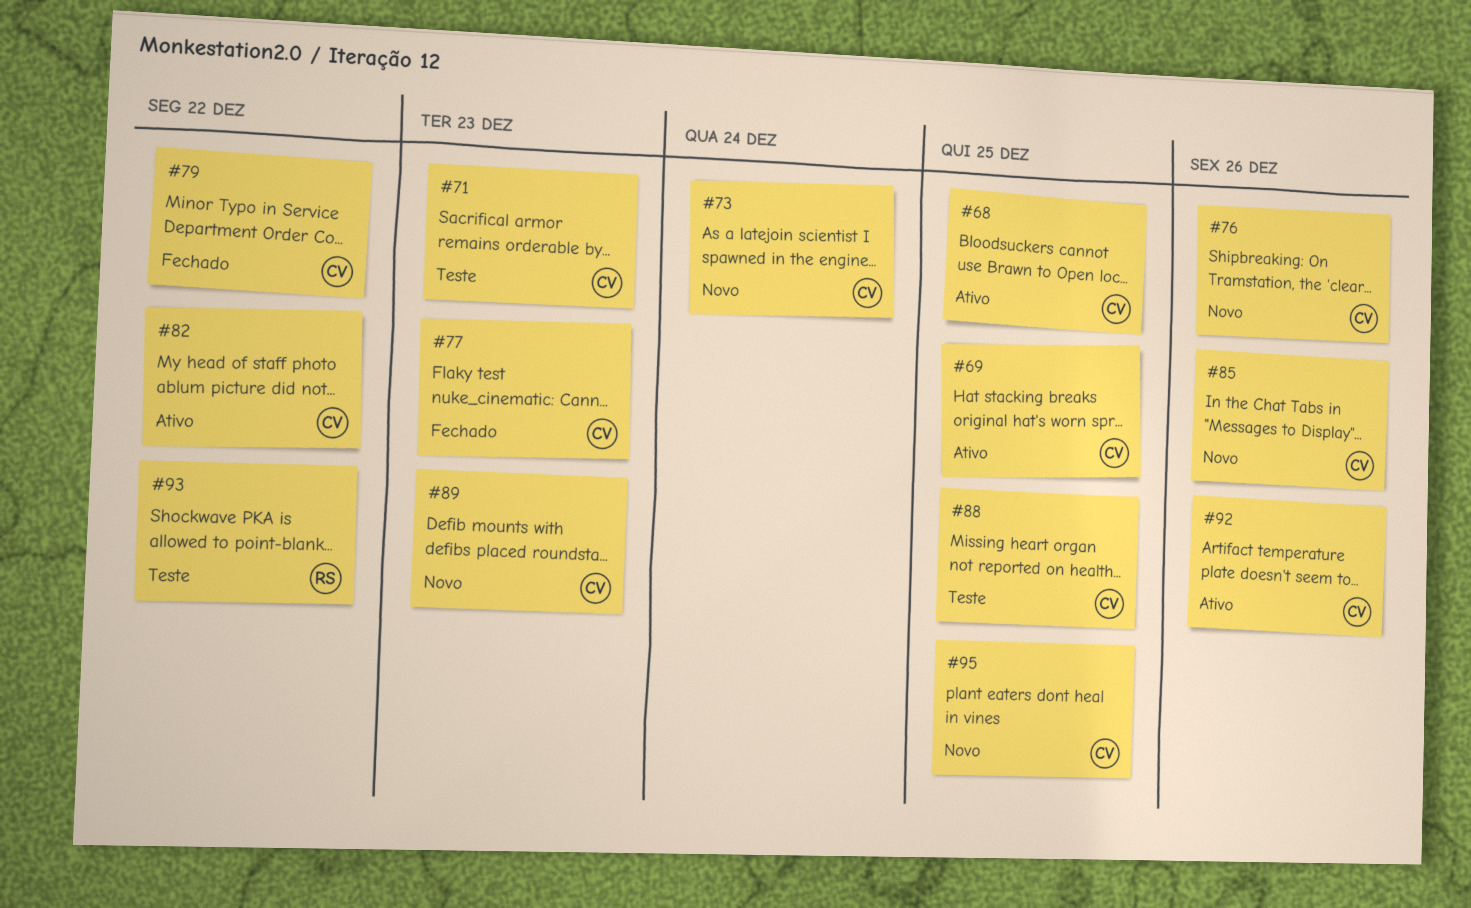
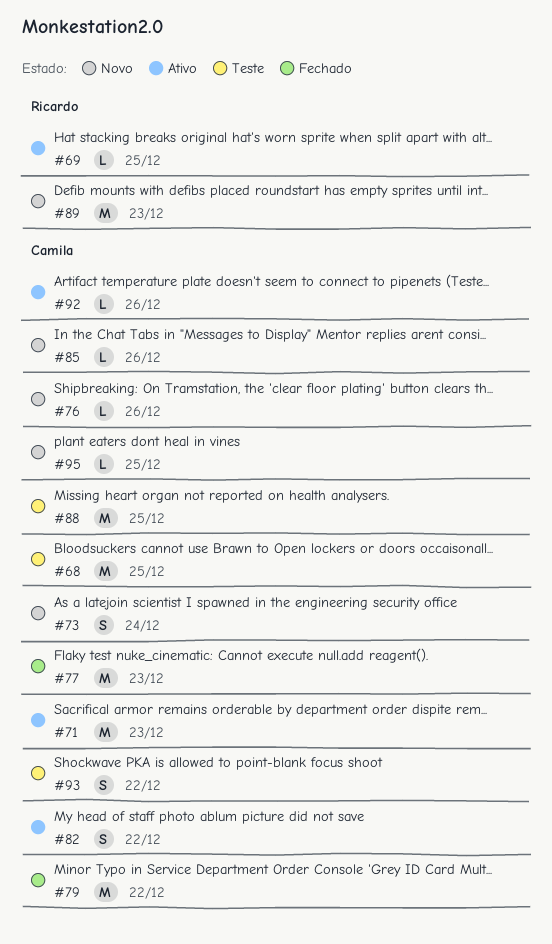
#68, status: Ativo -> Teste
#69, owner: Camila -> Ricardo
#71, status: Teste -> Ativo
#89, owner: Camila -> Ricardo
#93, owner: Ricardo -> Camila

